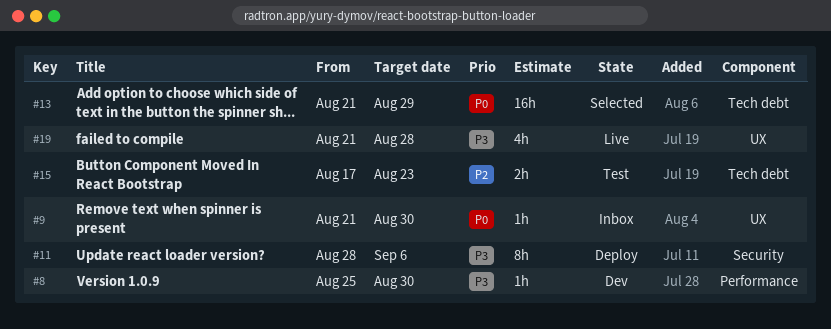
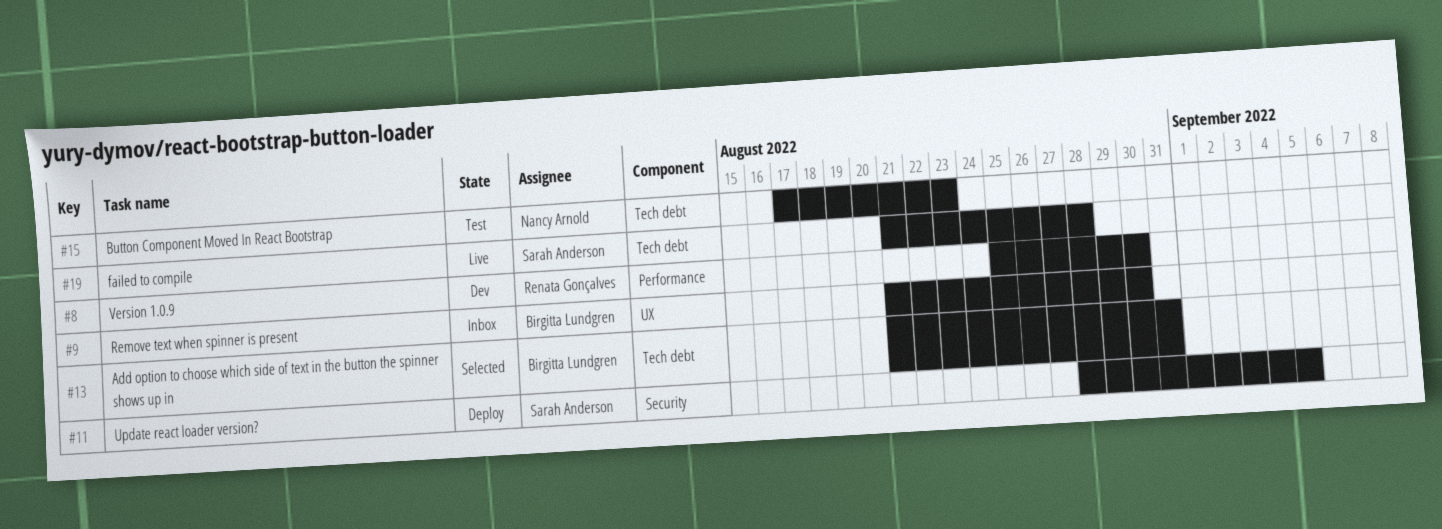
#11, due: Sep 6 -> Sep 5
#13, due: Aug 29 -> Aug 31
#19, label: UX -> Tech debt

